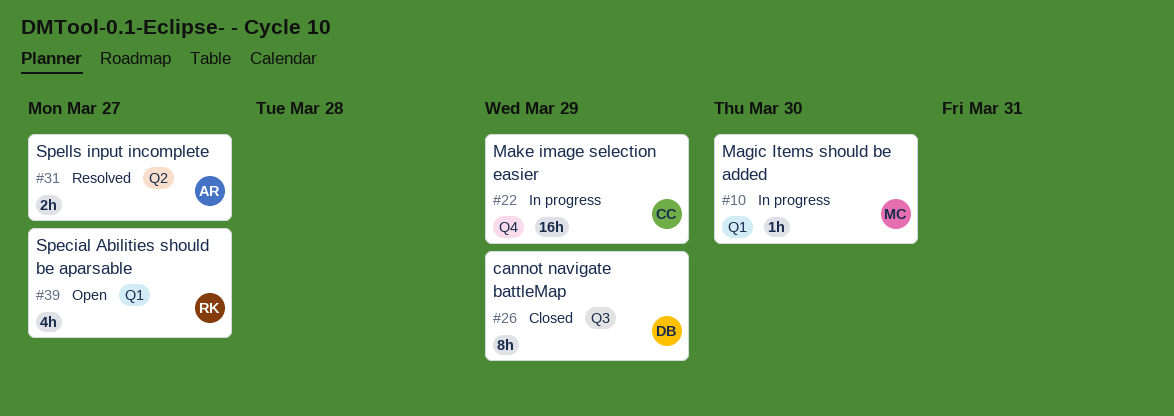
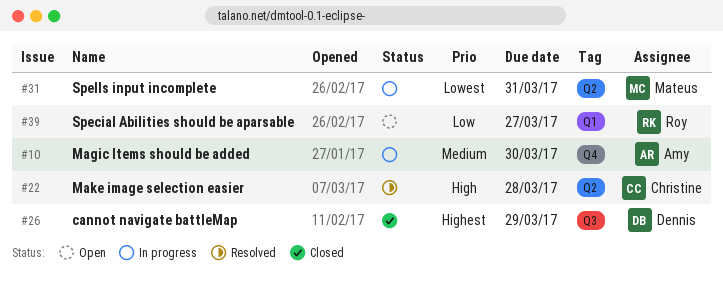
#10, owner: Mateus -> Amy
#10, label: Q1 -> Q4
#22, status: In progress -> Resolved
#22, label: Q4 -> Q2
#22, due: Mar 29 -> Mar 28
#31, status: Resolved -> In progress
#31, owner: Amy -> Mateus
#31, due: Mar 27 -> Mar 31

